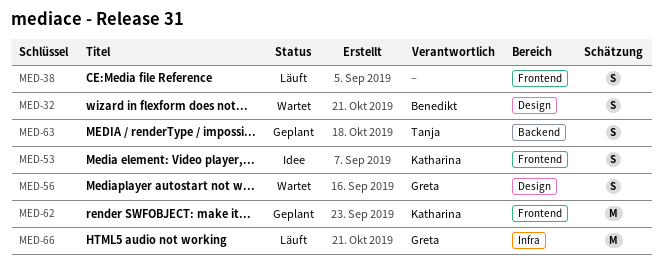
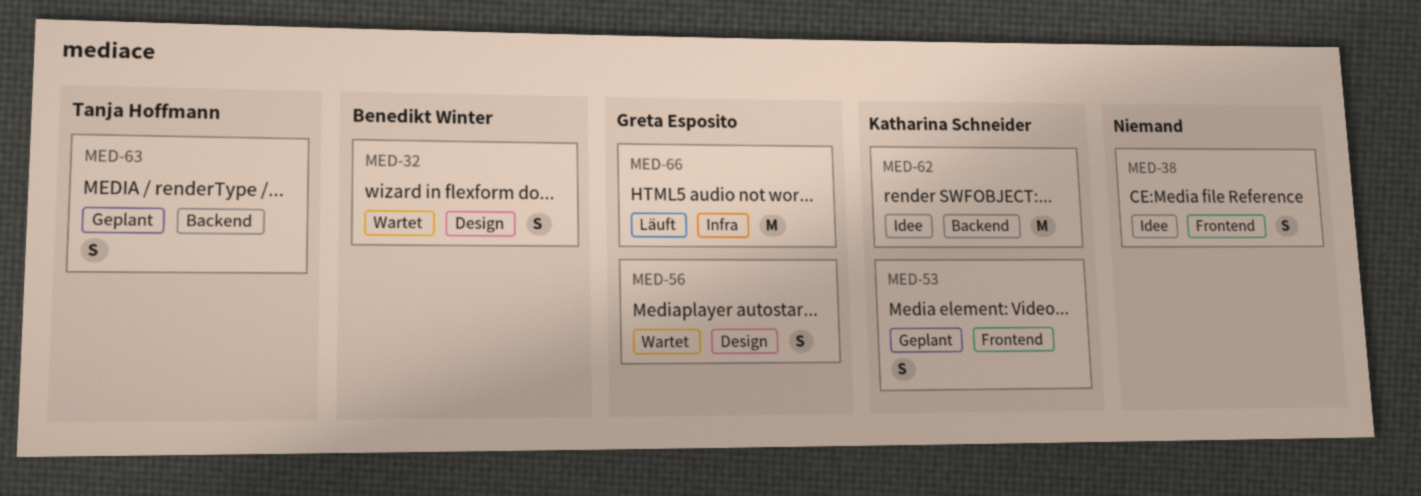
MED-38, status: Läuft -> Idee
MED-53, status: Idee -> Geplant
MED-62, status: Geplant -> Idee
MED-62, label: Frontend -> Backend

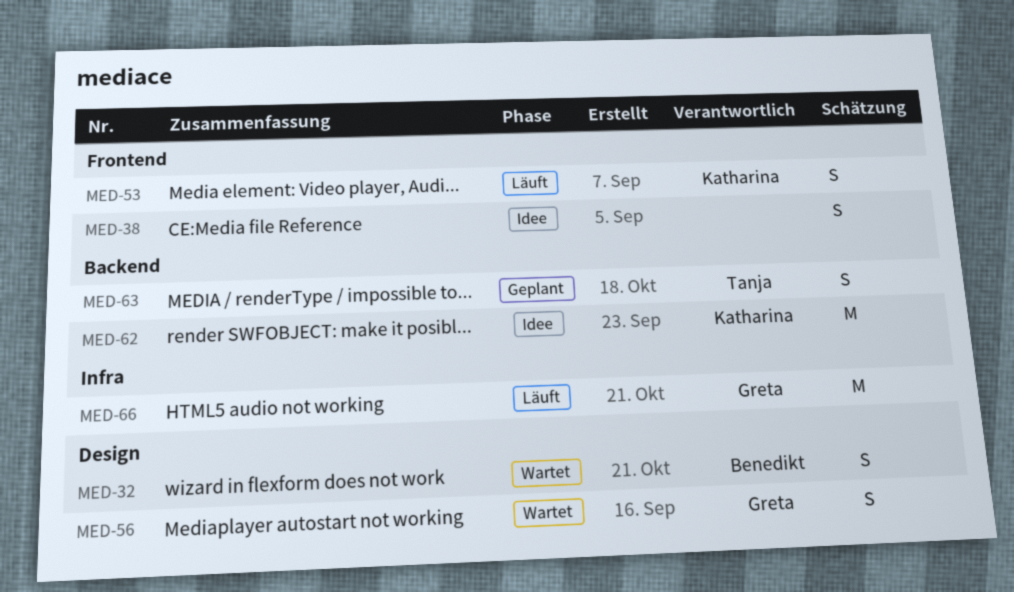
MED-53, status: Geplant -> Läuft

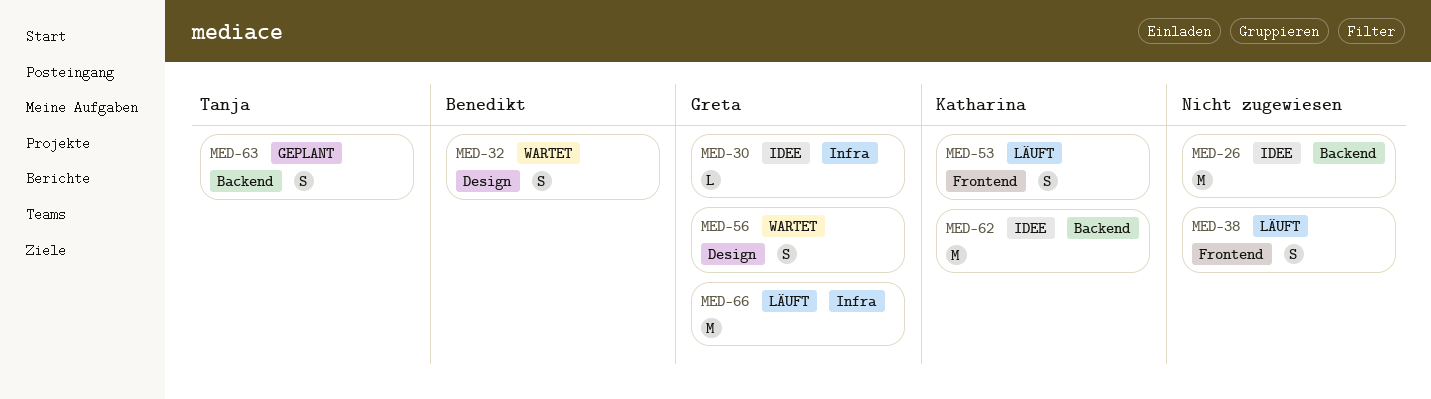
MED-26: none -> present
MED-30: none -> present
MED-38, status: Idee -> Läuft

